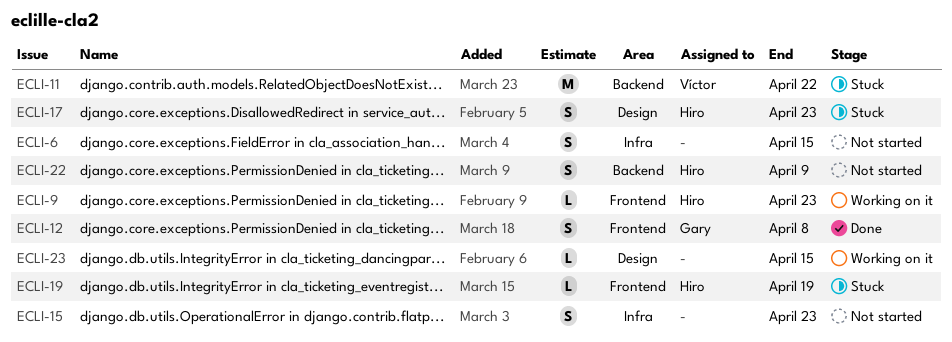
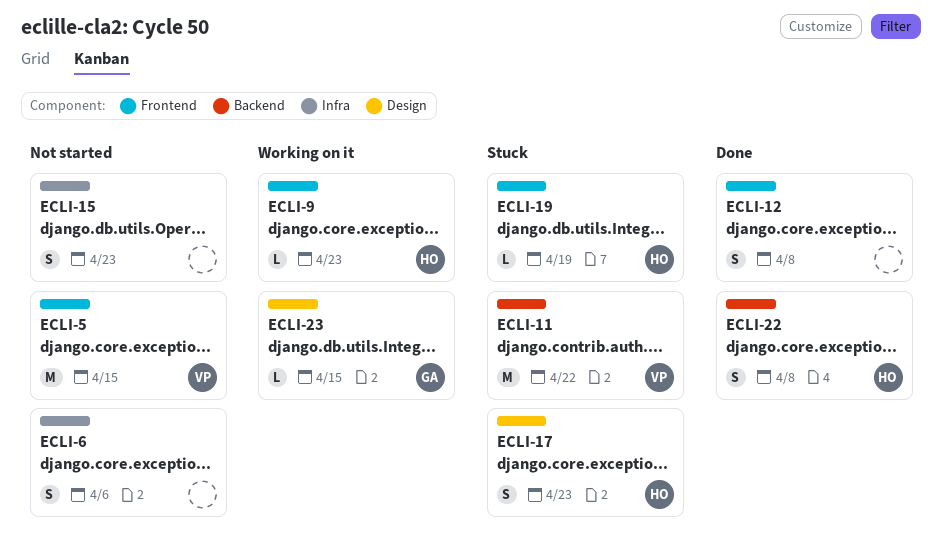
ECLI-5: none -> present
ECLI-6, due: Apr 15 -> Apr 6
ECLI-12, owner: Gary -> none
ECLI-22, status: Not started -> Done
ECLI-22, due: Apr 9 -> Apr 8
ECLI-23, owner: none -> Gary

